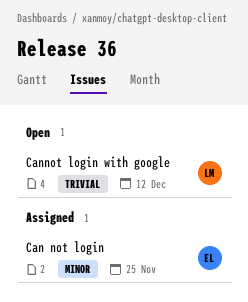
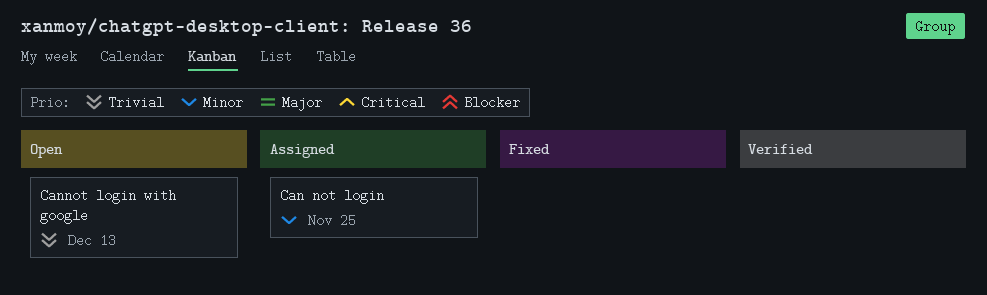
Cannot login with google, due: Dec 12 -> Dec 13

